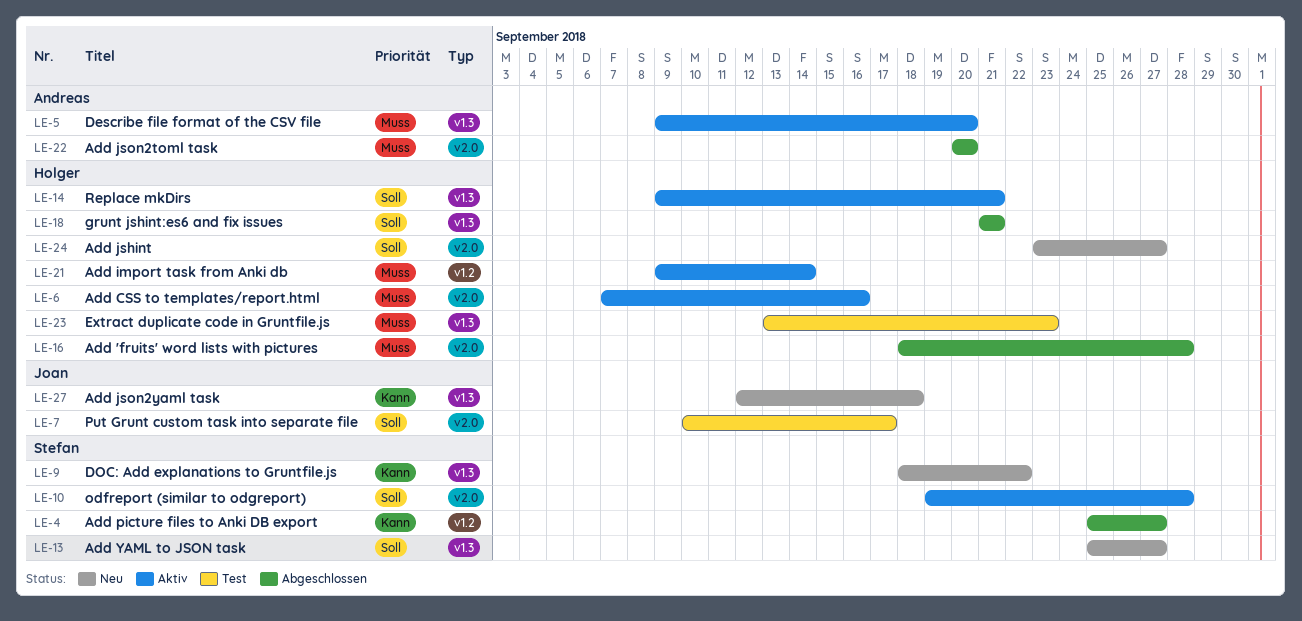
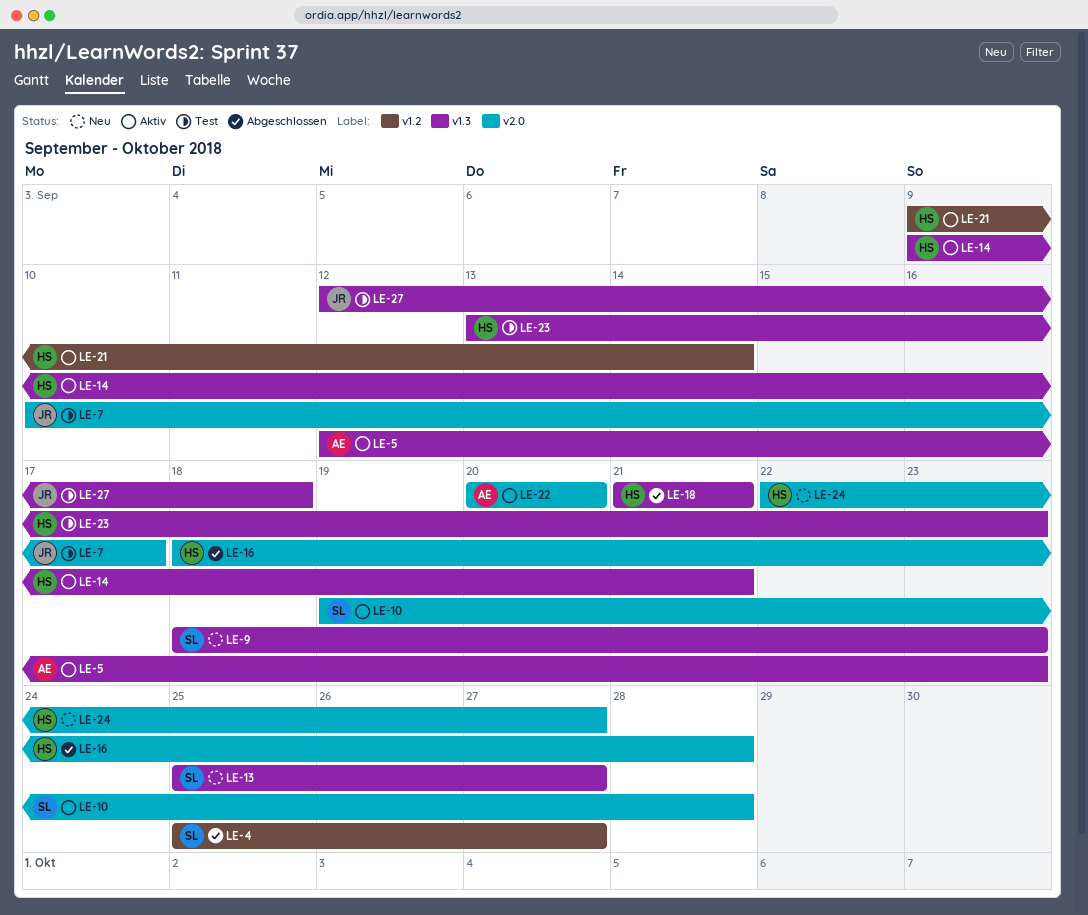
LE-5, start: Sep 9 -> Sep 12
LE-5, due: Sep 20 -> Sep 23
LE-6: present -> none
LE-9, due: Sep 22 -> Sep 23
LE-22, status: Abgeschlossen -> Aktiv
LE-24, start: Sep 23 -> Sep 22
LE-27, status: Neu -> Test

